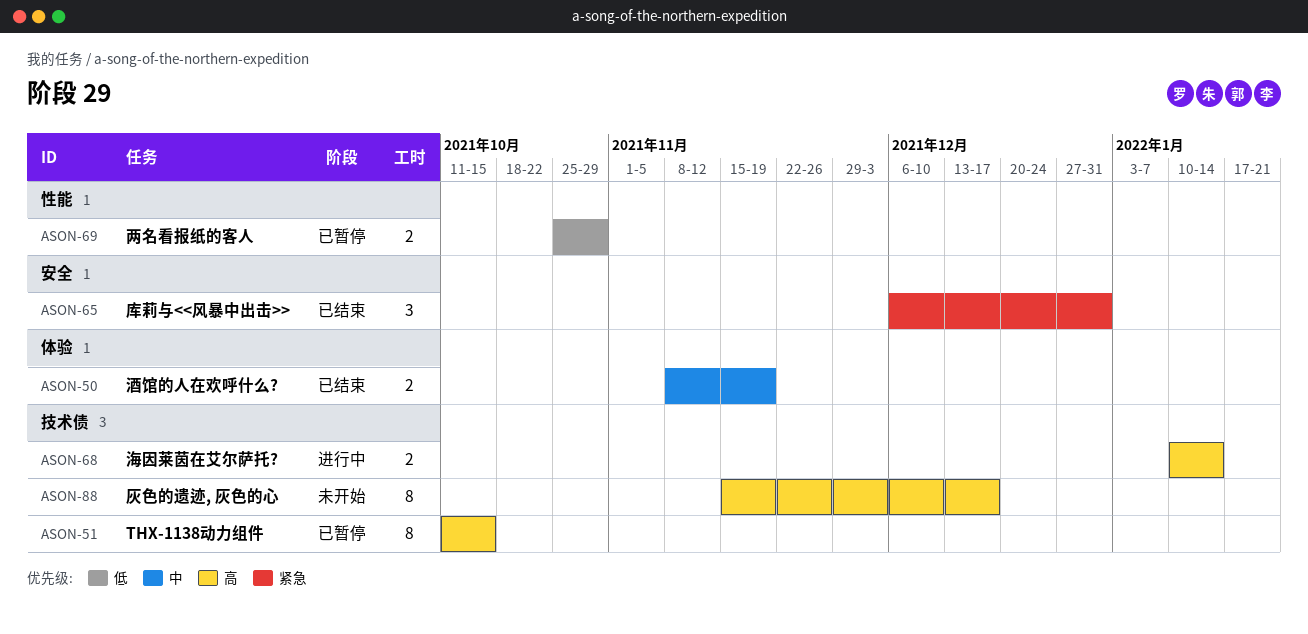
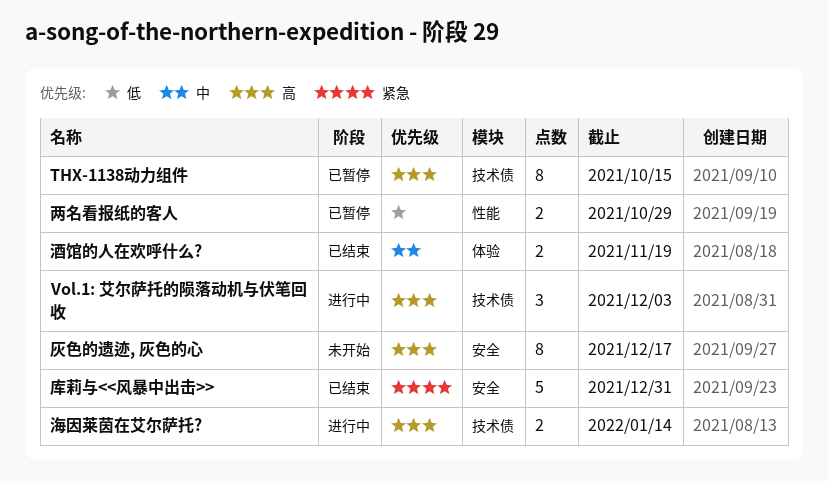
Vol.1: 艾尔萨托的陨落动机与伏笔回收: none -> present
库莉与<<风暴中出击>>, estimate: 3 -> 5
灰色的遗迹, 灰色的心, label: 技术债 -> 安全

